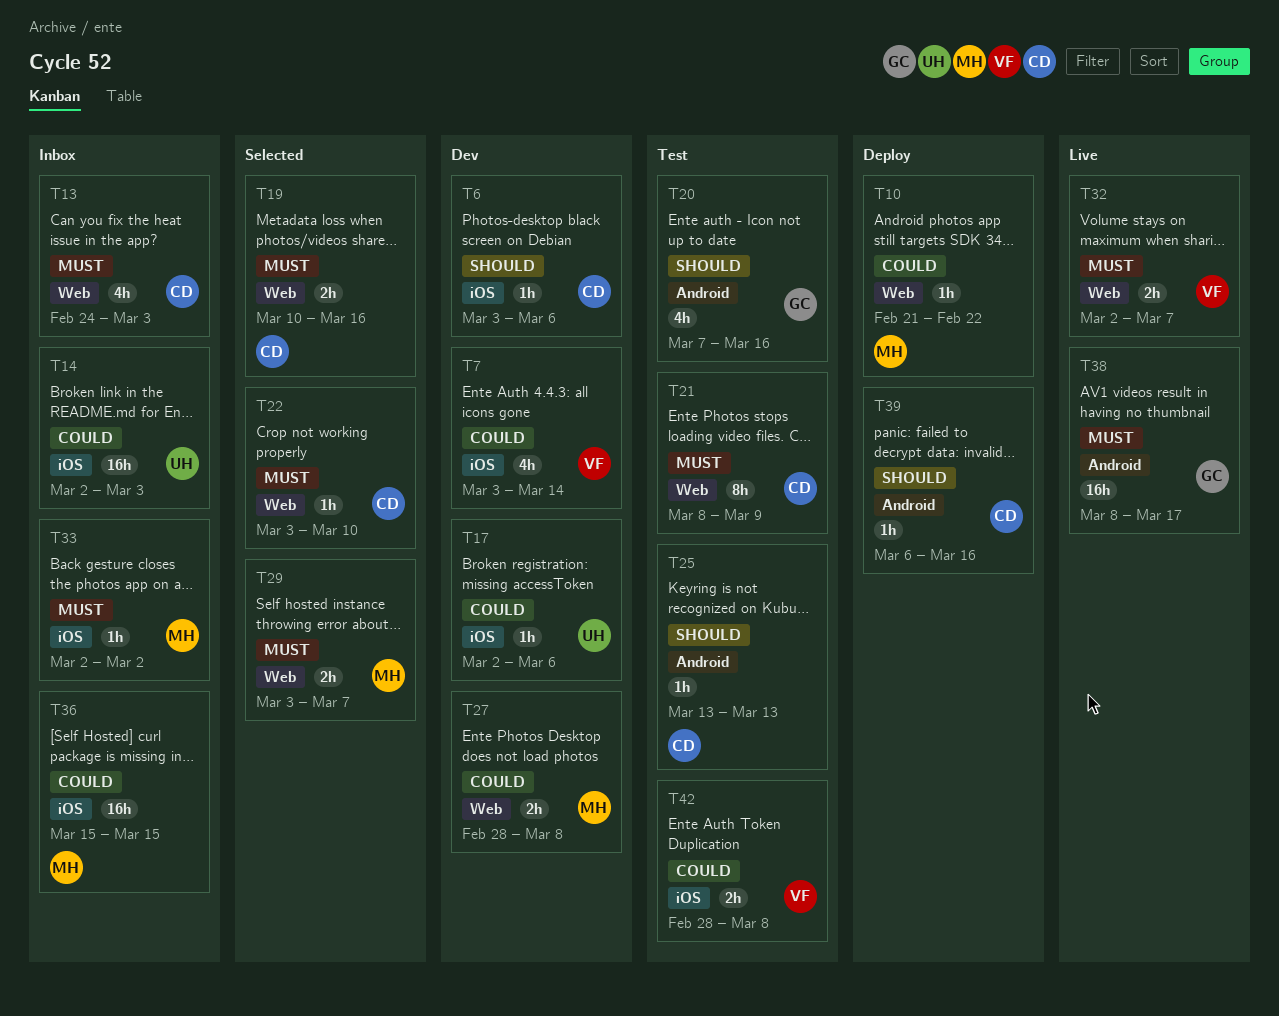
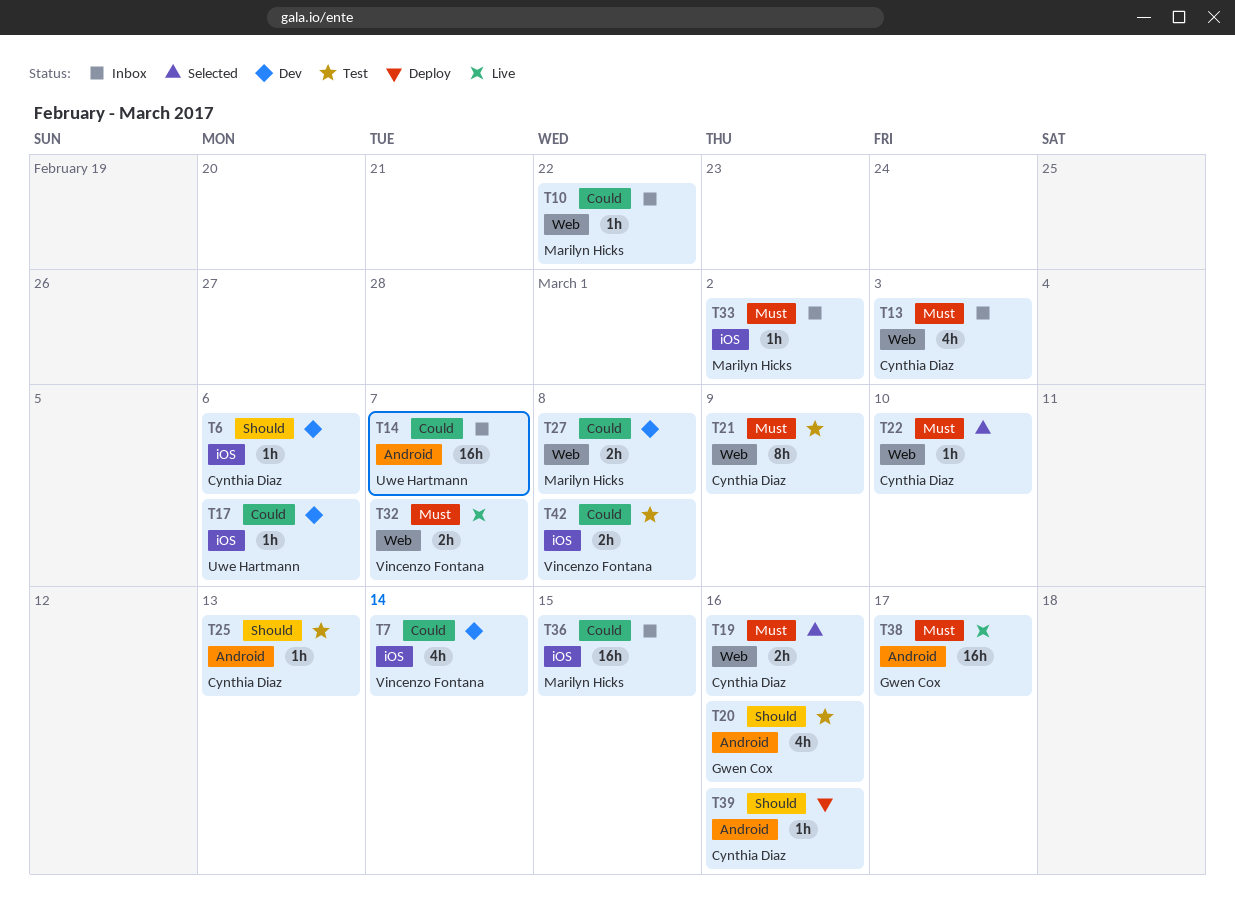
T10, status: Deploy -> Inbox
T14, label: iOS -> Android
T14, due: Mar 3 -> Mar 7
T29: present -> none

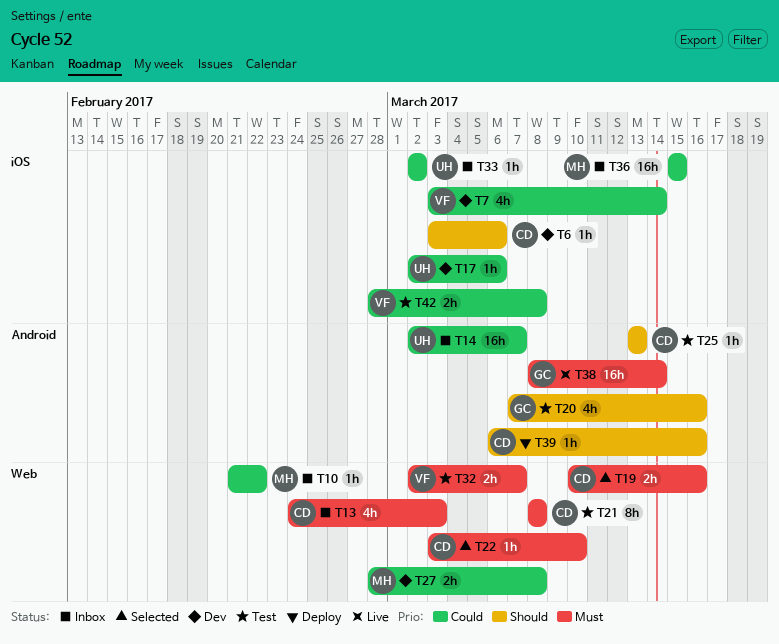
T21, due: Mar 9 -> Mar 8
T32, status: Live -> Test
T33, owner: Marilyn Hicks -> Uwe Hartmann
T33, priority: Must -> Could
T38, due: Mar 17 -> Mar 14

